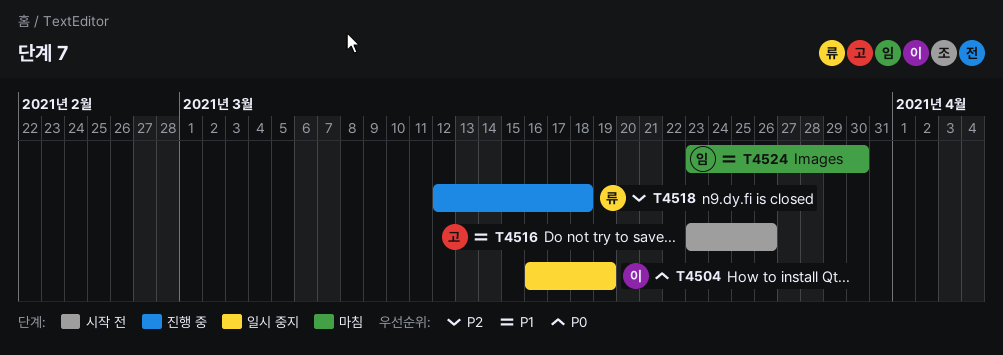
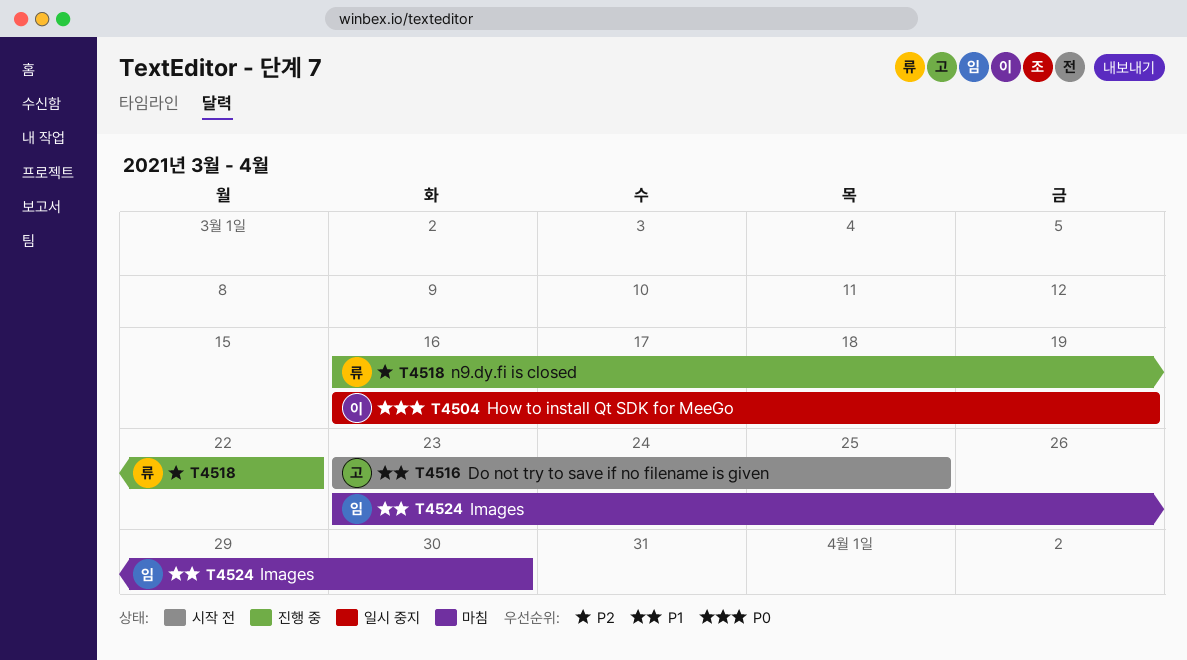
T4516, due: Mar 26 -> Mar 25
T4518, start: Mar 12 -> Mar 16
T4518, due: Mar 18 -> Mar 22

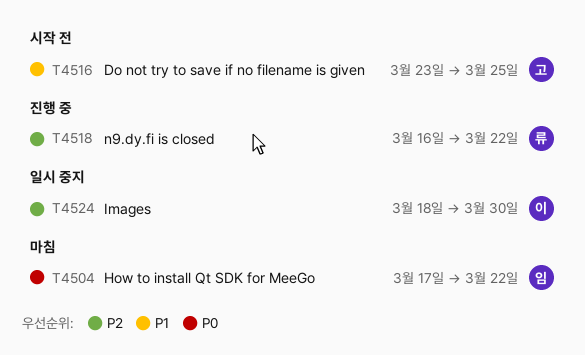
T4504, status: 일시 중지 -> 마침
T4504, owner: 이 -> 임
T4504, start: Mar 16 -> Mar 17
T4504, due: Mar 19 -> Mar 22
T4524, status: 마침 -> 일시 중지
T4524, owner: 임 -> 이
T4524, priority: P1 -> P2
T4524, start: Mar 23 -> Mar 18

